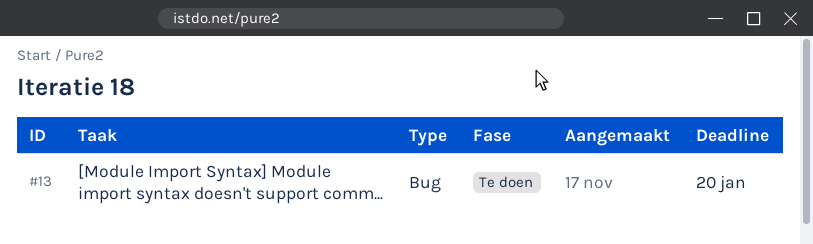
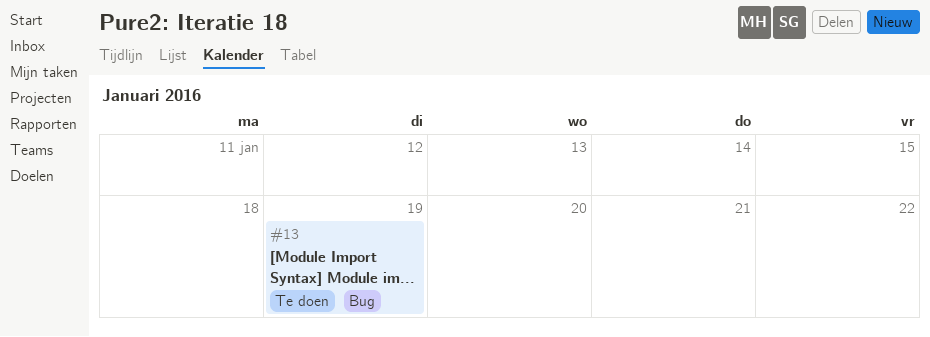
#13, due: Jan 20 -> Jan 19

